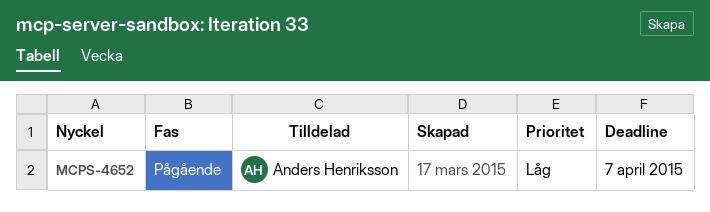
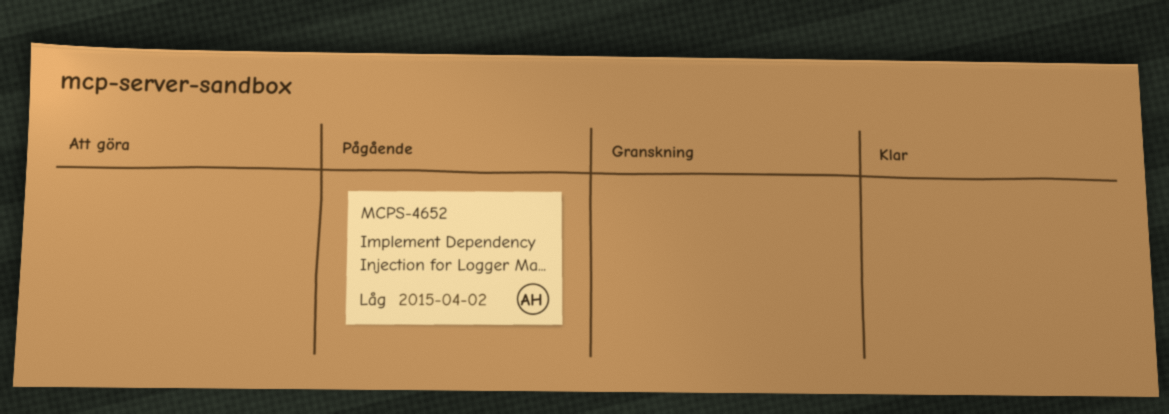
MCPS-4652, due: Apr 7 -> Apr 2

